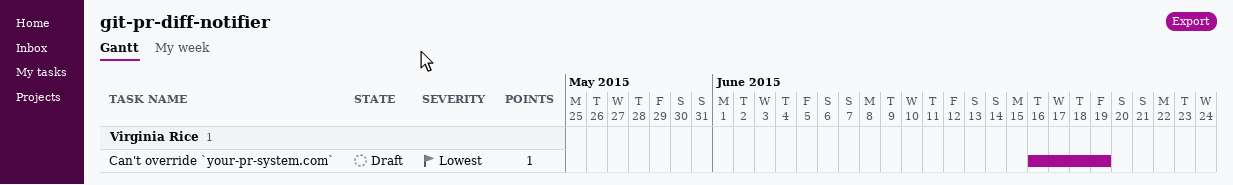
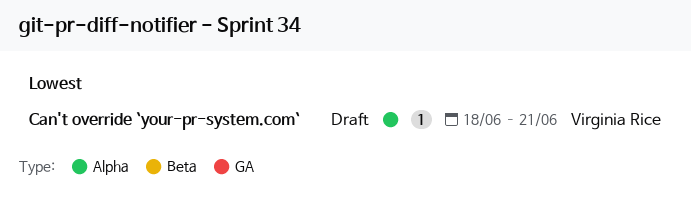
Can't override `your-pr-system.com`, start: Jun 16 -> Jun 18
Can't override `your-pr-system.com`, due: Jun 19 -> Jun 21

